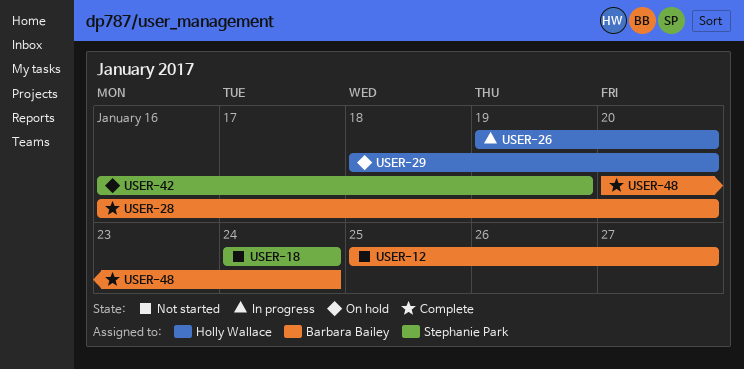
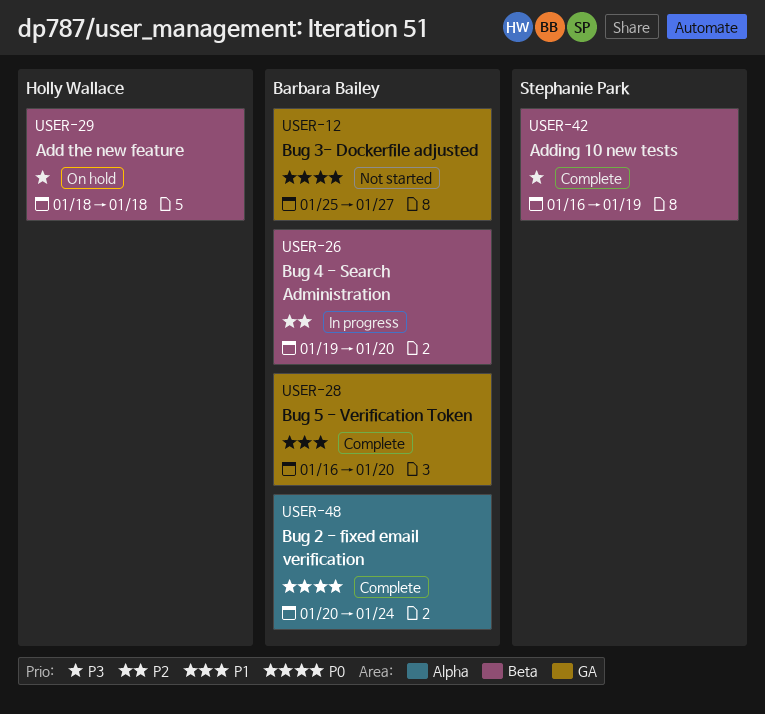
USER-18: present -> none
USER-26, owner: Holly Wallace -> Barbara Bailey
USER-29, due: Jan 20 -> Jan 18
USER-42, status: On hold -> Complete

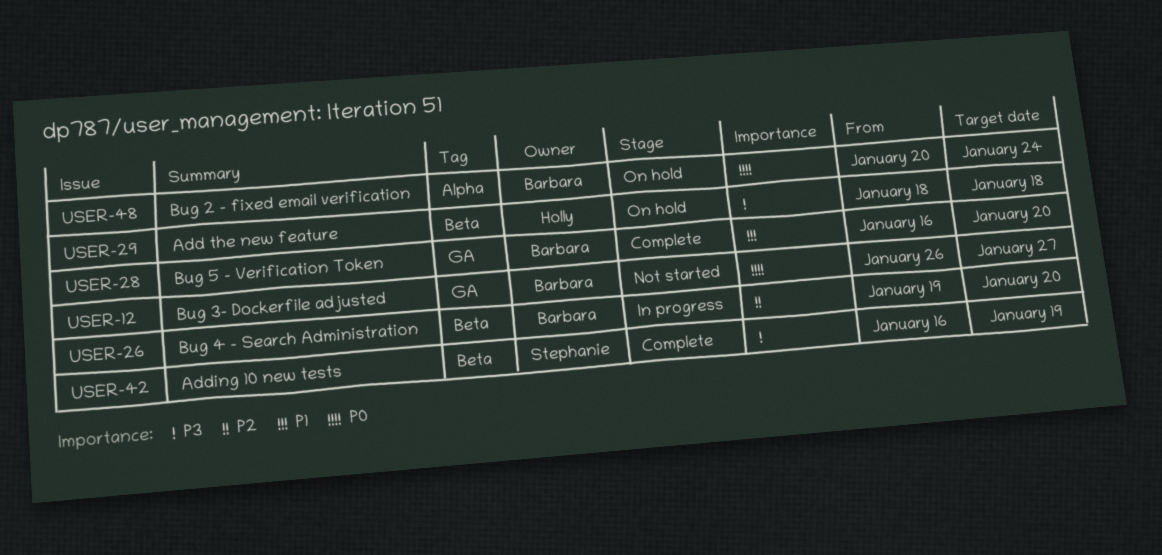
USER-12, start: Jan 25 -> Jan 26
USER-48, status: Complete -> On hold

